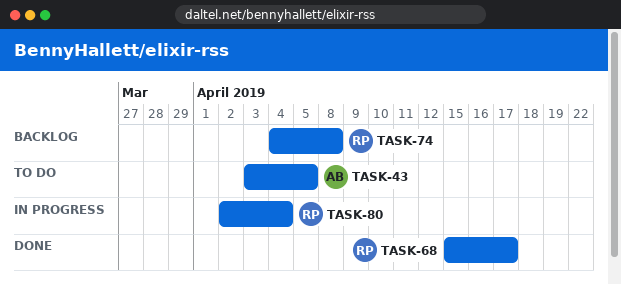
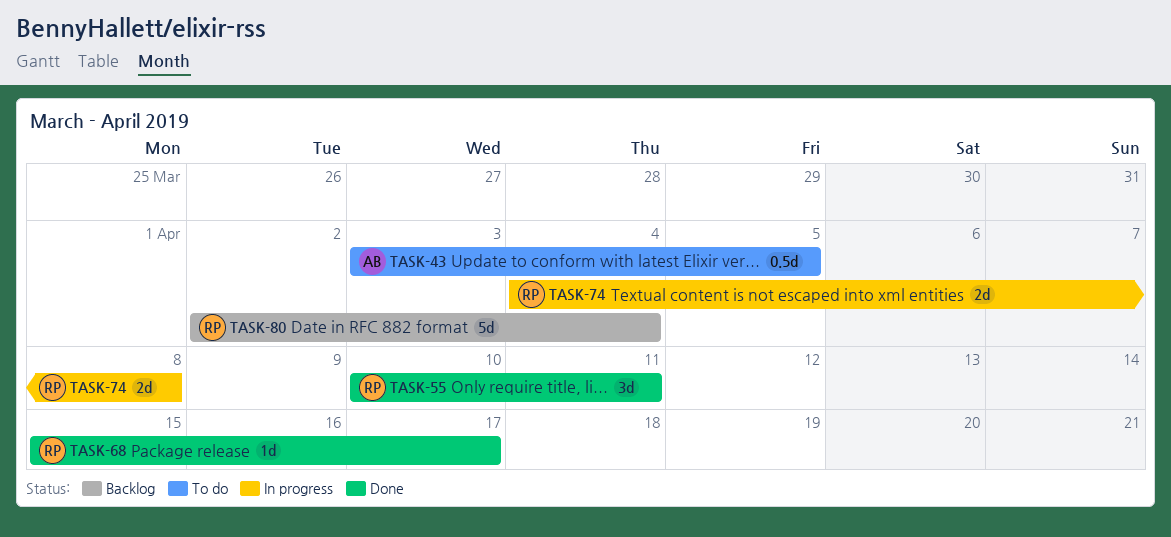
TASK-55: none -> present
TASK-74, status: Backlog -> In progress
TASK-80, status: In progress -> Backlog

